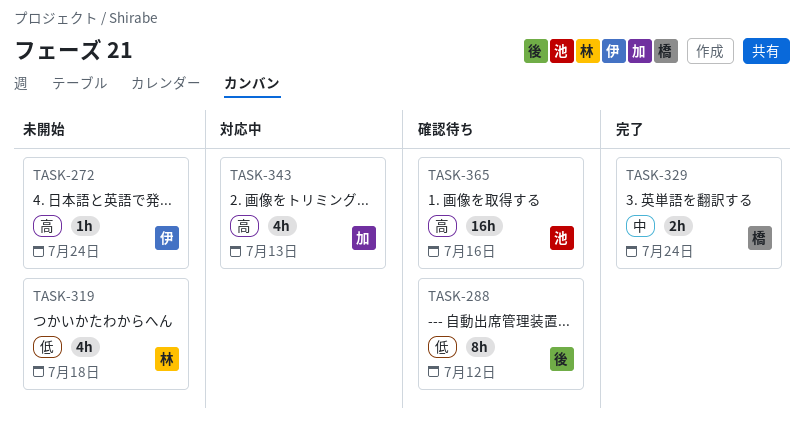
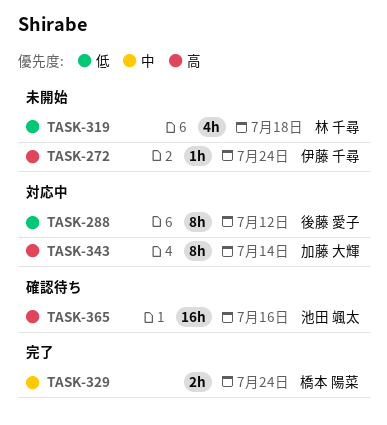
TASK-288, status: 確認待ち -> 対応中
TASK-343, estimate: 4h -> 8h
TASK-343, due: Jul 13 -> Jul 14

